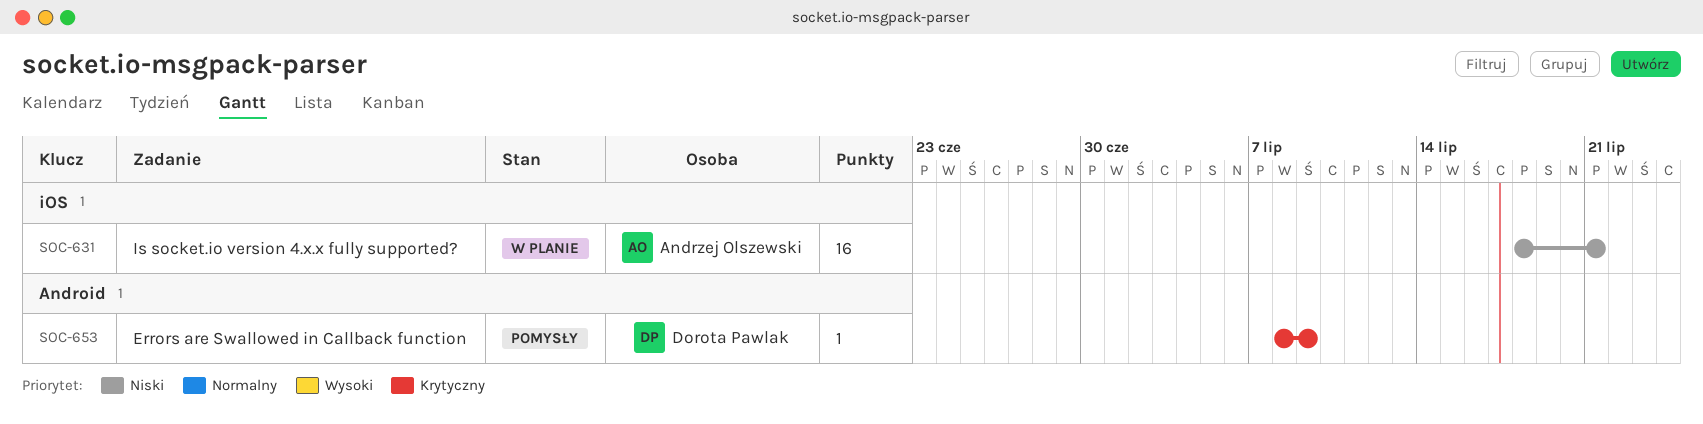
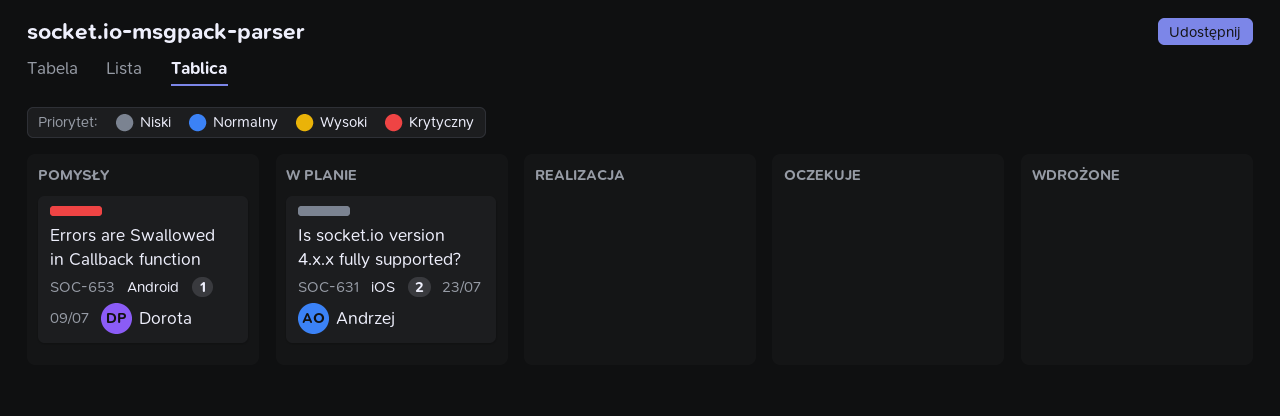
SOC-631, estimate: 16 -> 2
SOC-631, due: Jul 21 -> Jul 23

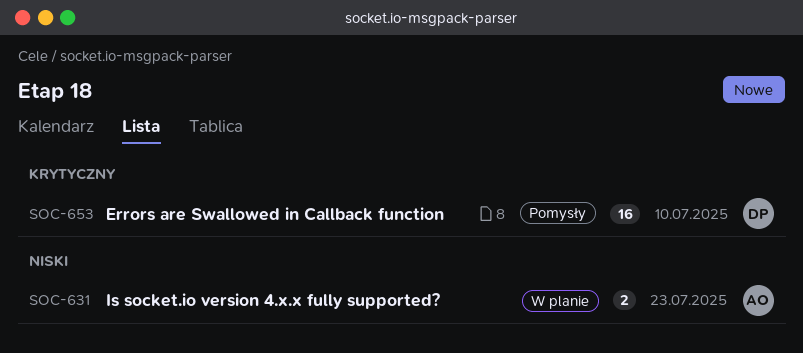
SOC-653, estimate: 1 -> 16
SOC-653, due: Jul 9 -> Jul 10

